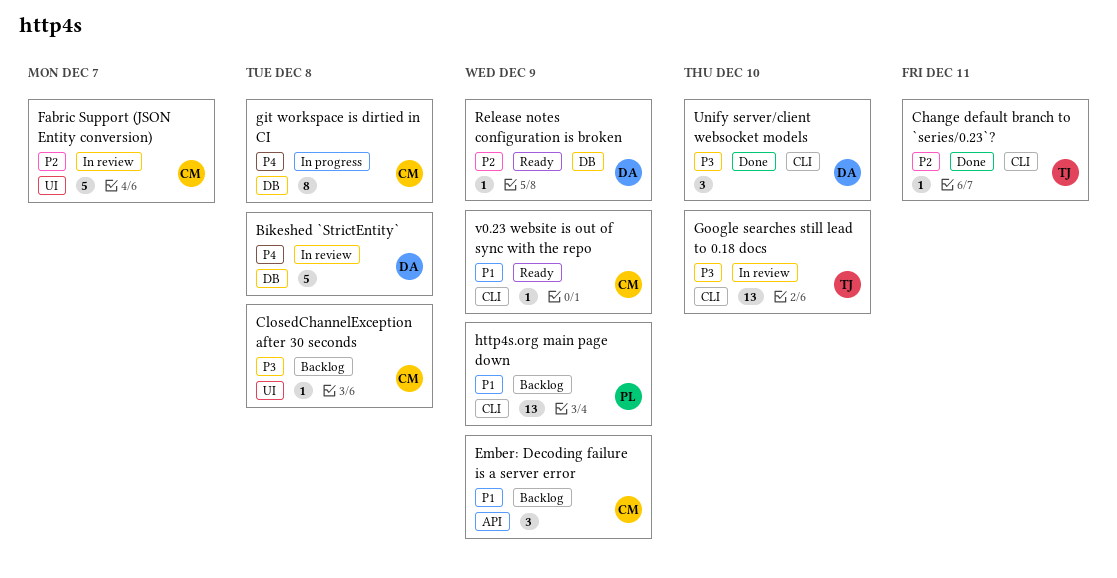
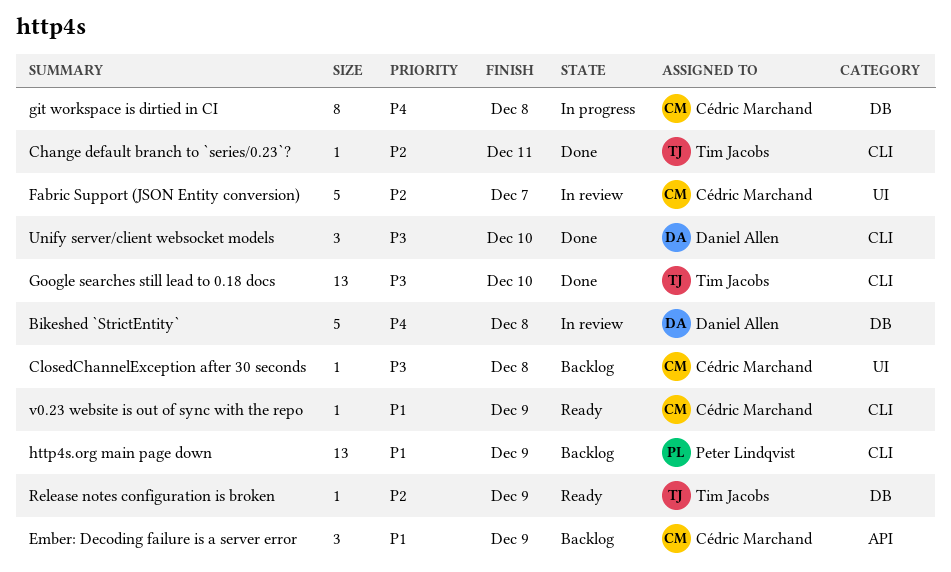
Google searches still lead to 0.18 docs, status: In review -> Done
Release notes configuration is broken, owner: Daniel Allen -> Tim Jacobs

